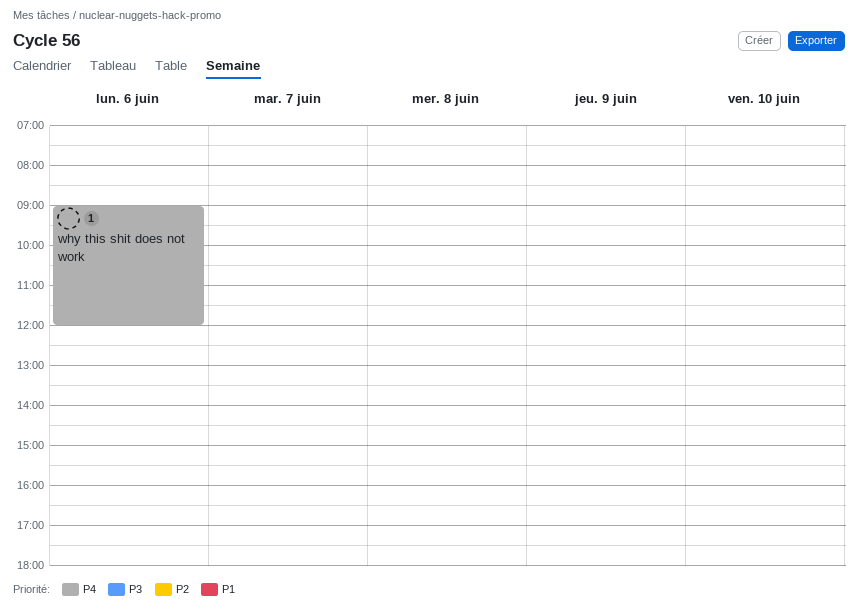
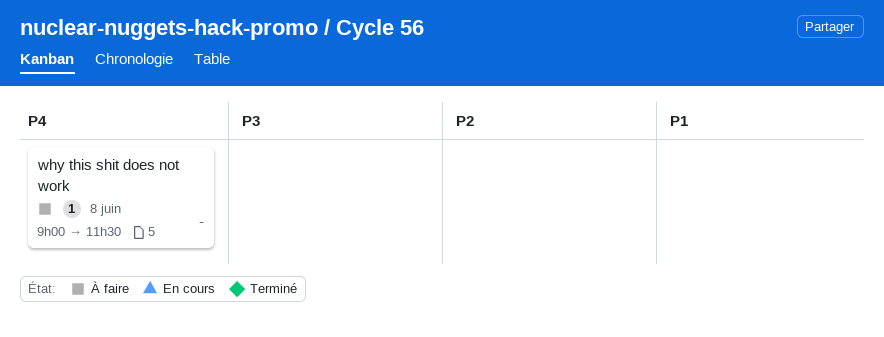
why this shit does not work, day: Jun 6 -> Jun 8
why this shit does not work, ends: 12:00 -> 11:30

